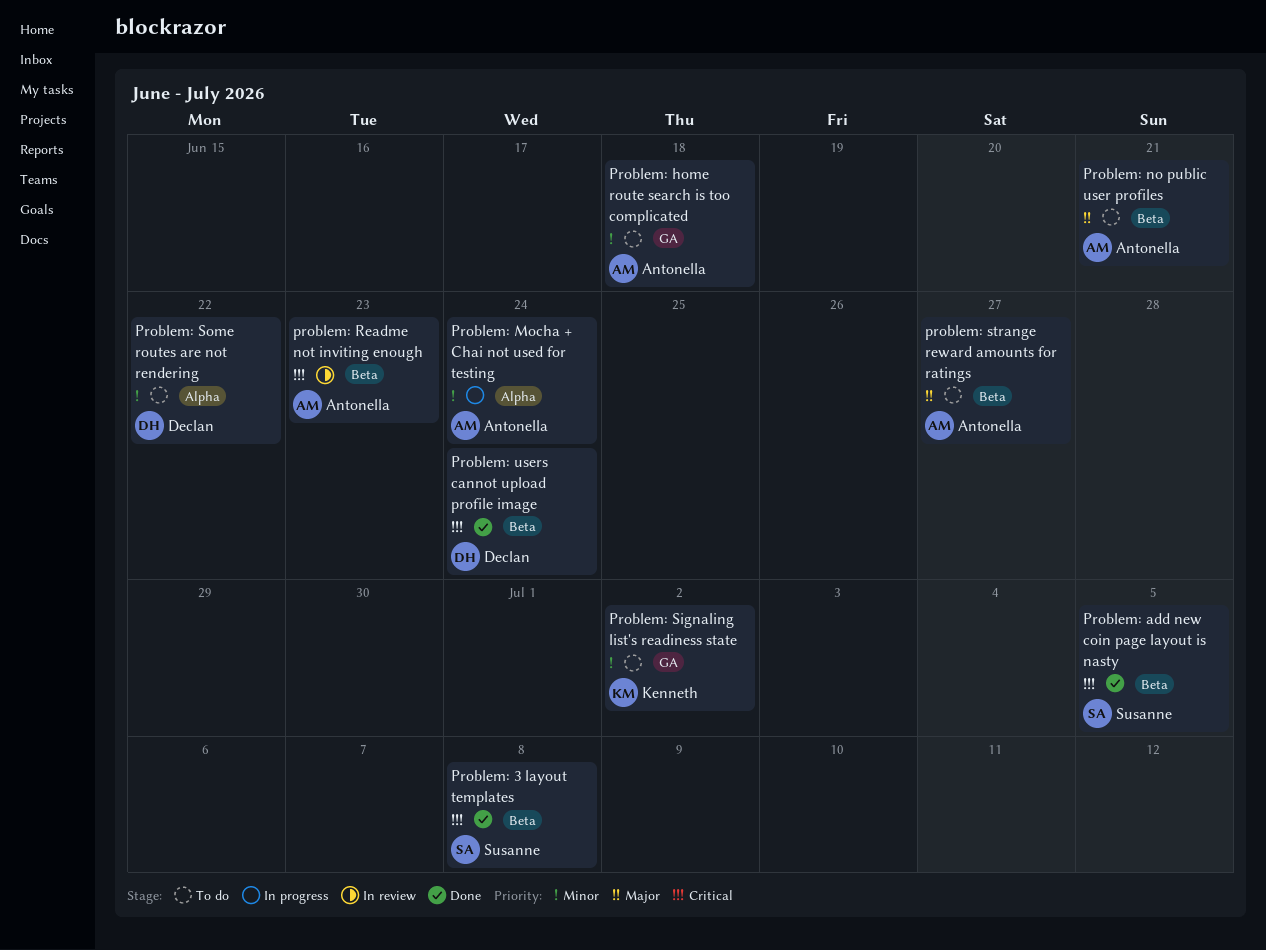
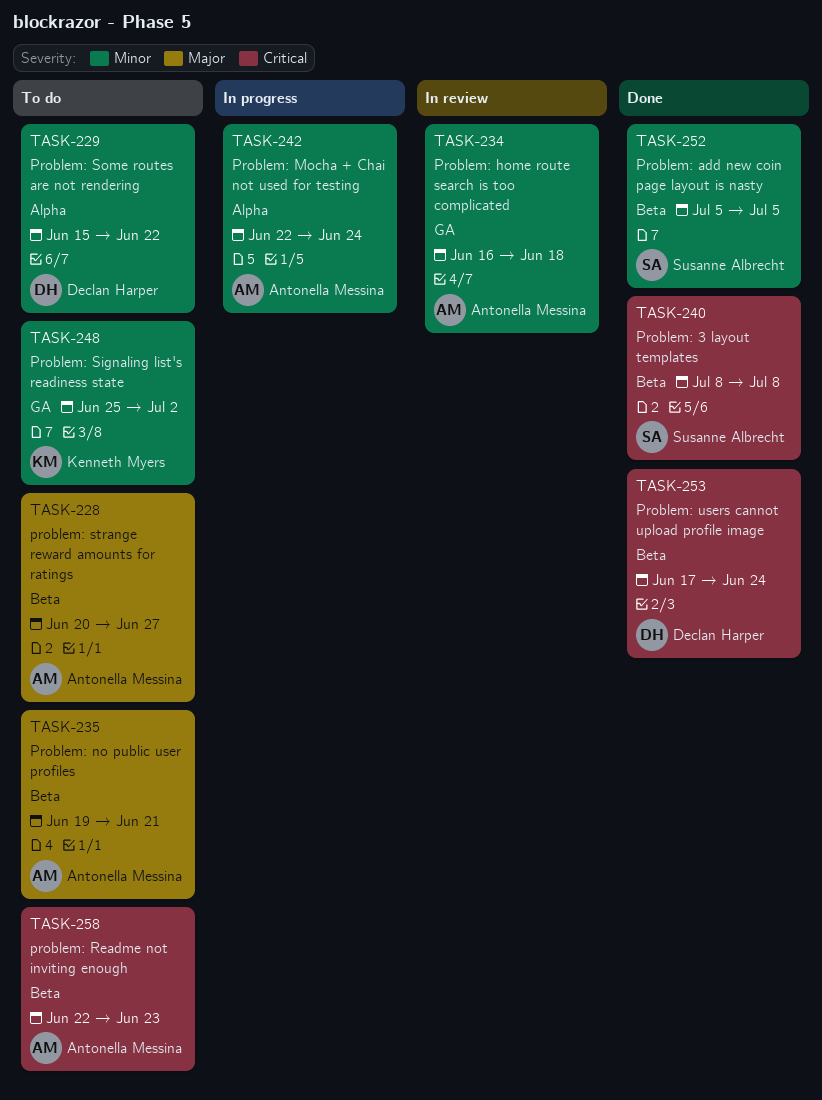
Problem: add new coin page layout is nasty, priority: Critical -> Minor
Problem: home route search is too complicated, status: To do -> In review
problem: Readme not inviting enough, status: In review -> To do

